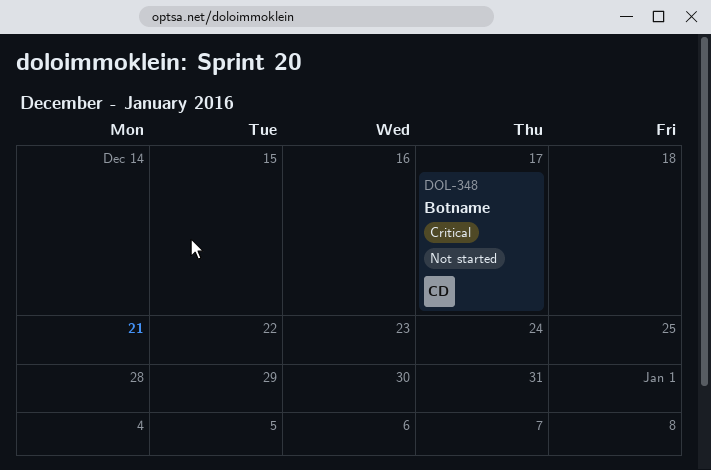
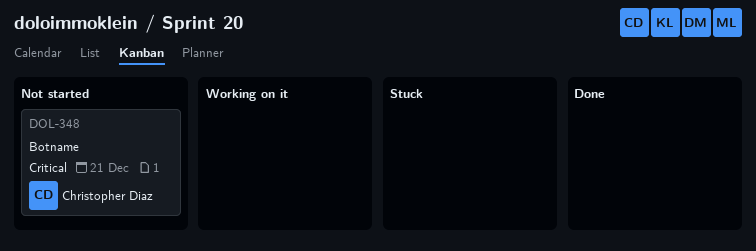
DOL-348, due: Dec 17 -> Dec 21

